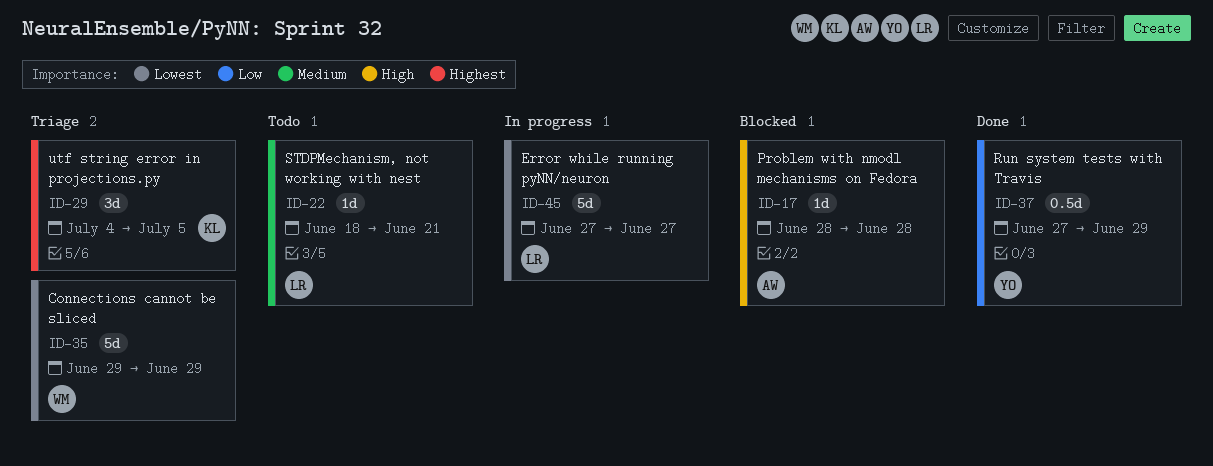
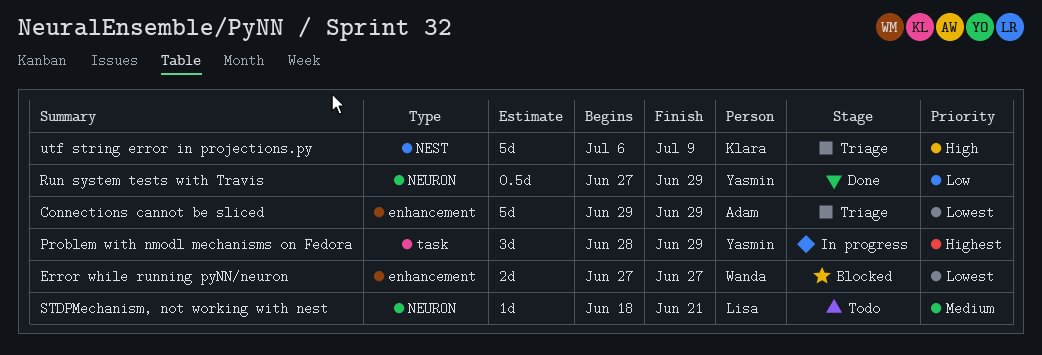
Connections cannot be sliced, owner: Wanda -> Adam
Error while running pyNN/neuron, status: In progress -> Blocked
Error while running pyNN/neuron, owner: Lisa -> Wanda
Error while running pyNN/neuron, estimate: 5d -> 2d
Problem with nmodl mechanisms on Fedora, status: Blocked -> In progress
Problem with nmodl mechanisms on Fedora, owner: Adam -> Yasmin
Problem with nmodl mechanisms on Fedora, priority: High -> Highest
Problem with nmodl mechanisms on Fedora, estimate: 1d -> 3d
Problem with nmodl mechanisms on Fedora, due: Jun 28 -> Jun 29
utf string error in projections.py, priority: Highest -> High
utf string error in projections.py, estimate: 3d -> 5d
utf string error in projections.py, start: Jul 4 -> Jul 6
utf string error in projections.py, due: Jul 5 -> Jul 9

